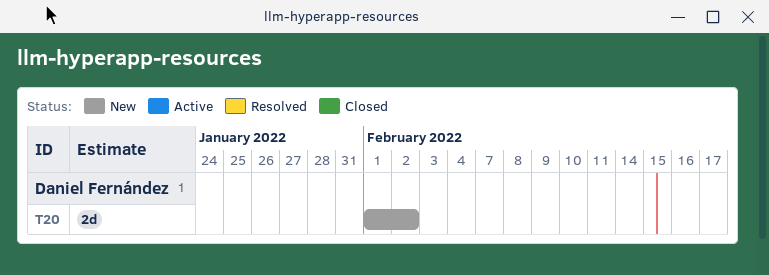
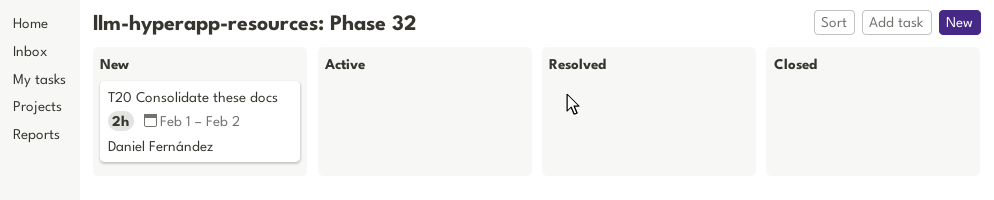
T20, estimate: 2d -> 2h

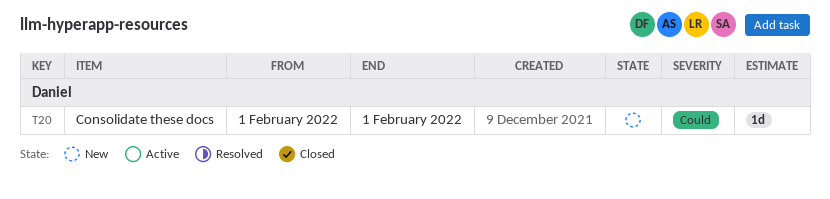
T20, estimate: 2h -> 1d
T20, due: Feb 2 -> Feb 1

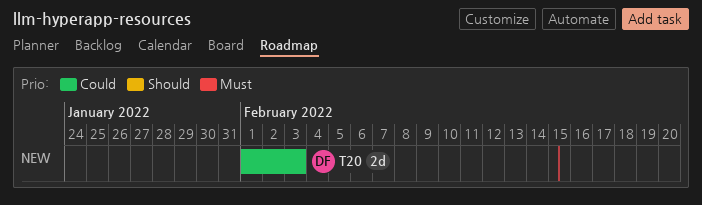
T20, estimate: 1d -> 2d
T20, due: Feb 1 -> Feb 3

